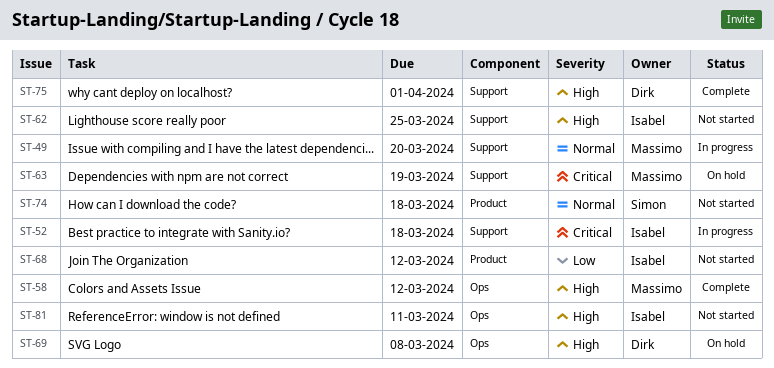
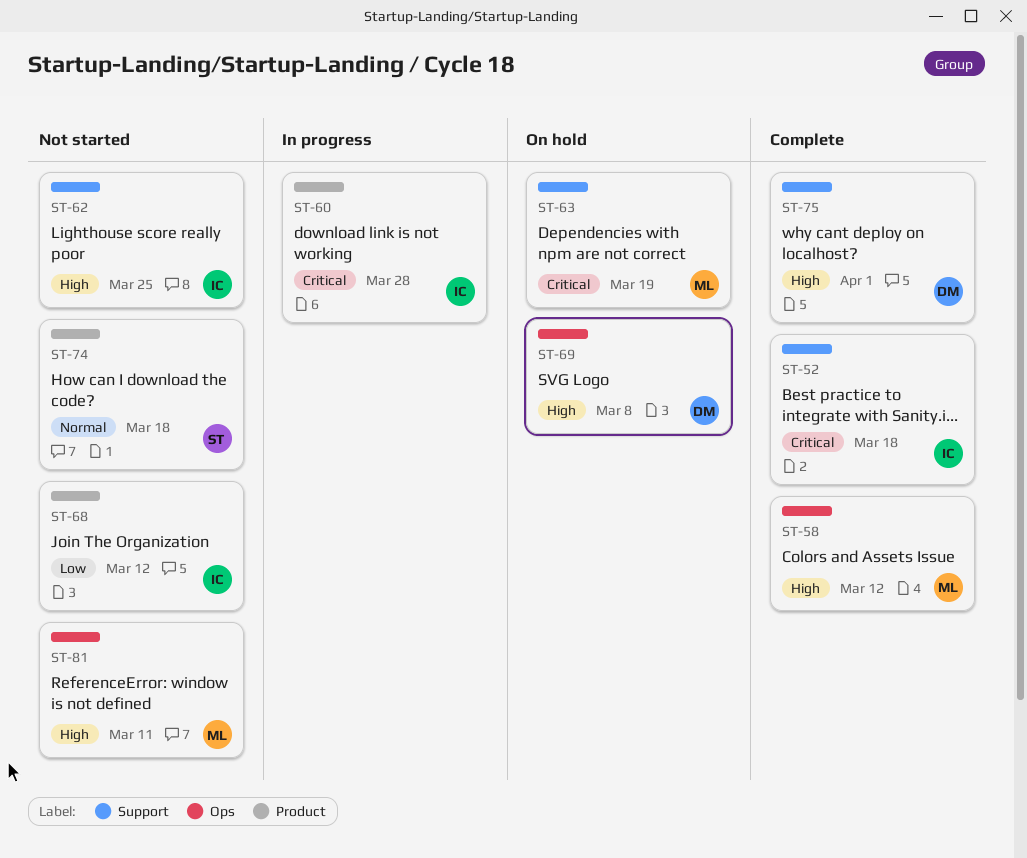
ST-49: present -> none
ST-52, status: In progress -> Complete
ST-60: none -> present
ST-81, owner: Isabel -> Massimo

